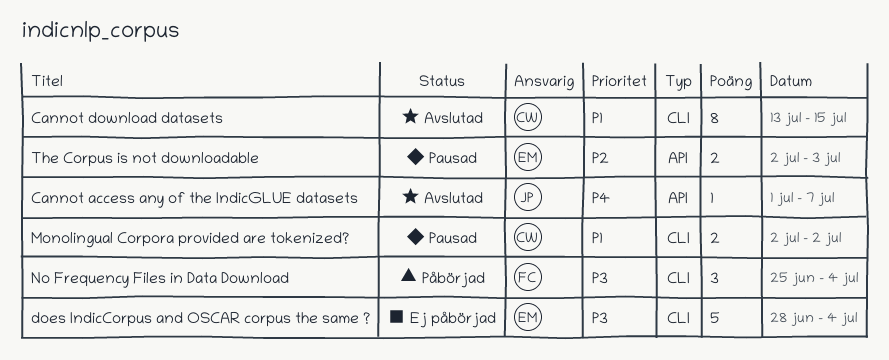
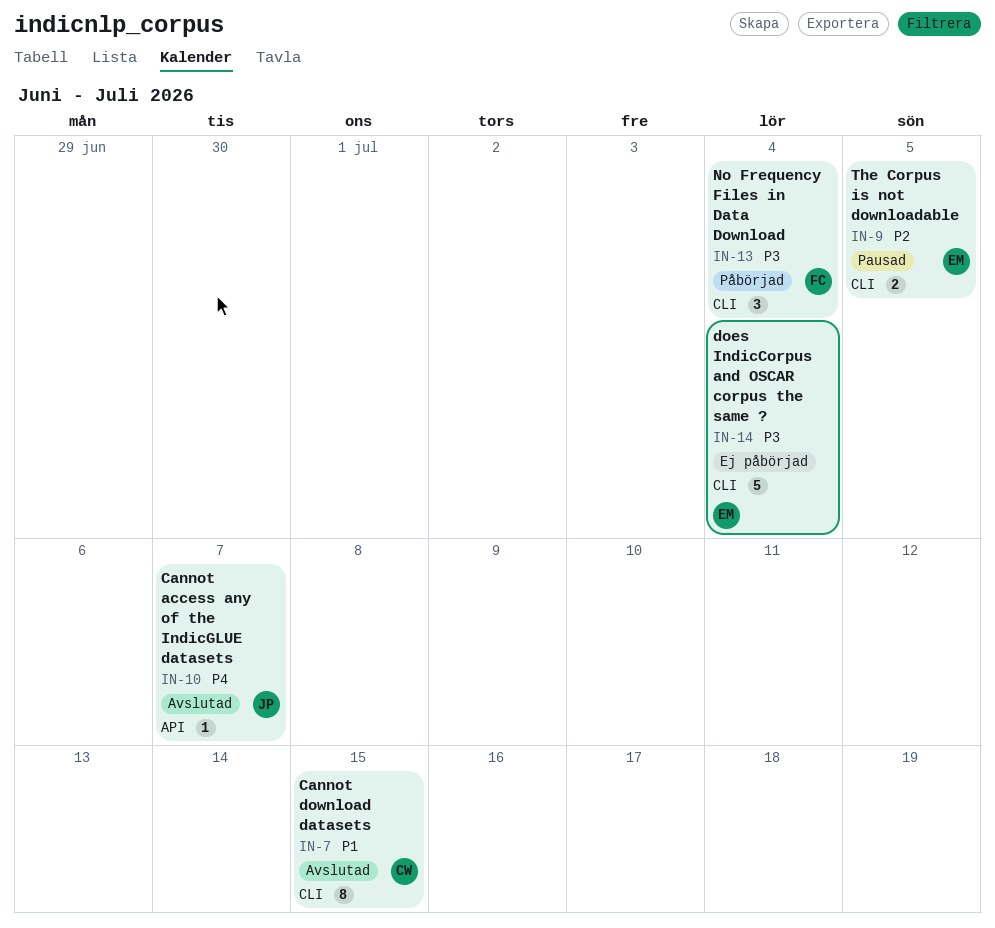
Monolingual Corpora provided are tokenized?: present -> none
The Corpus is not downloadable, label: API -> CLI
The Corpus is not downloadable, due: Jul 3 -> Jul 5

